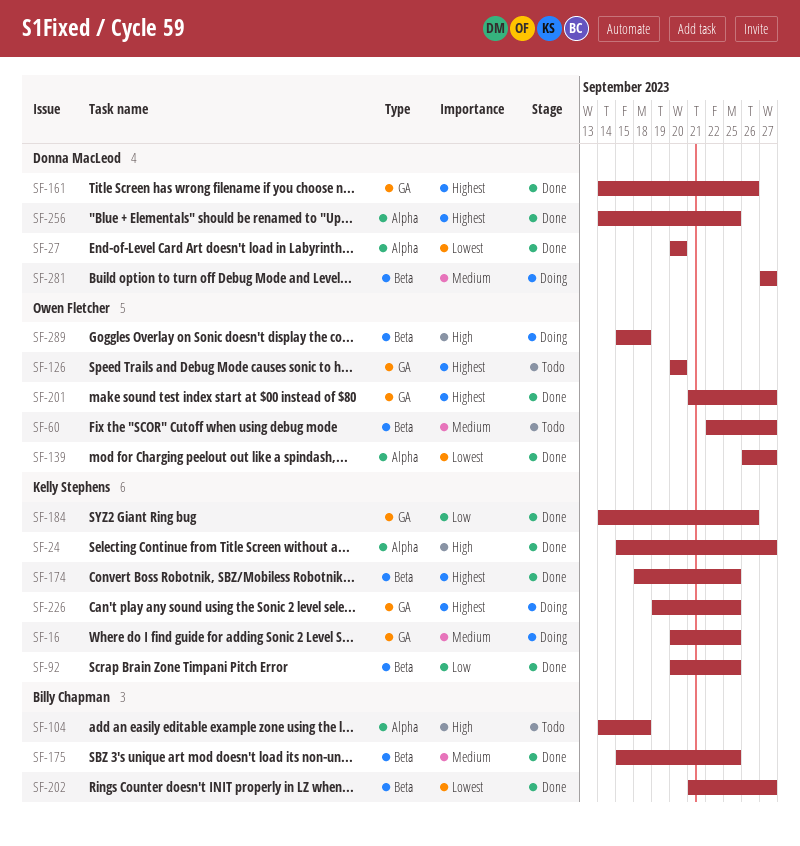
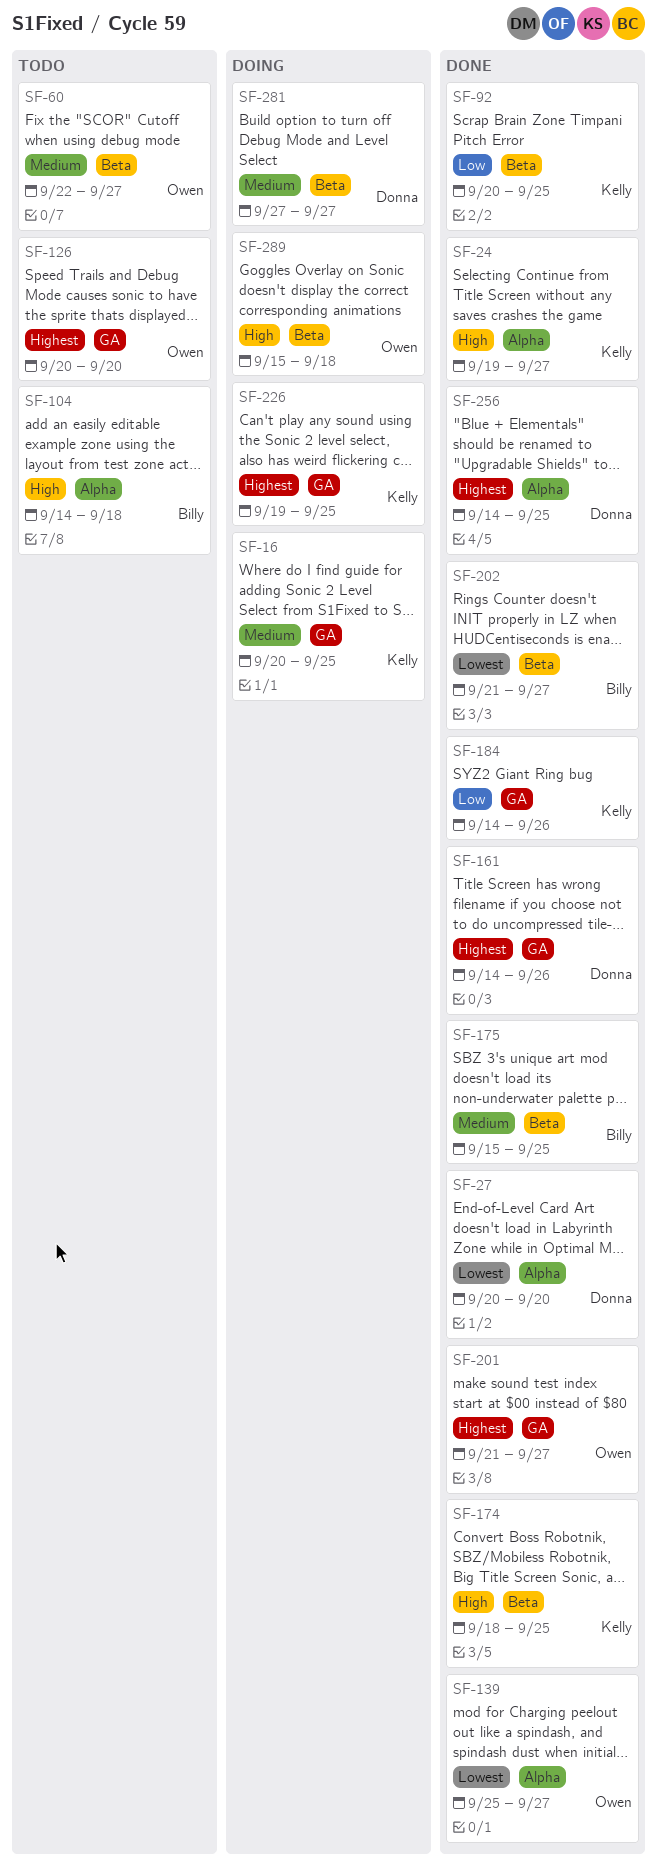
SF-24, start: Sep 15 -> Sep 19
SF-139, start: Sep 26 -> Sep 25
SF-174, priority: Highest -> High

